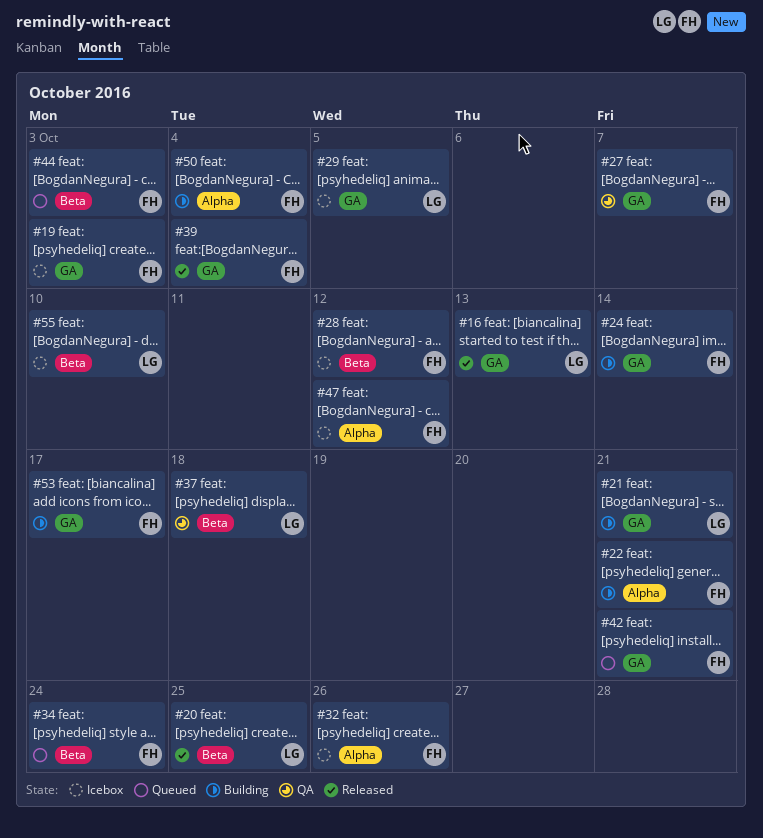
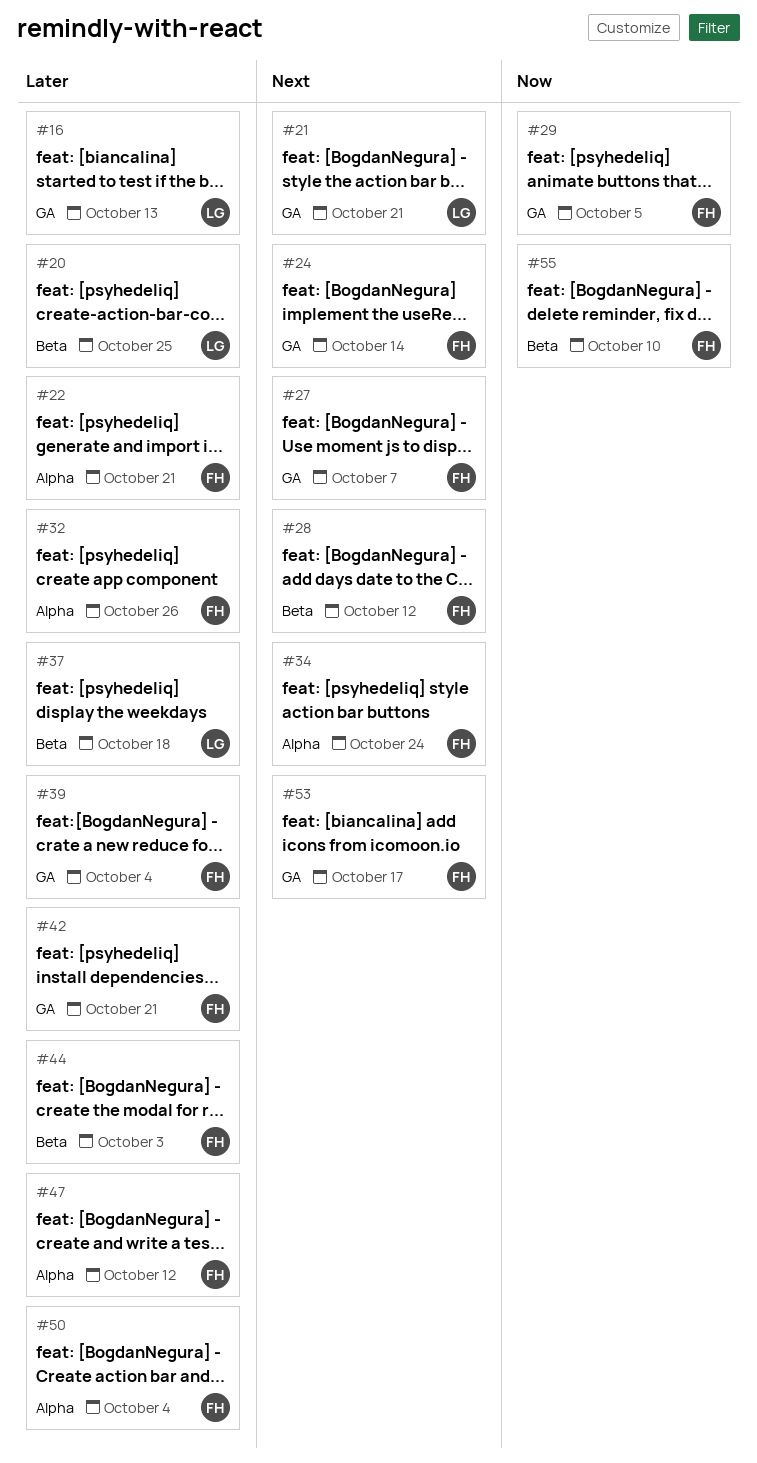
#19: present -> none
#29, owner: LG -> FH
#34, label: Beta -> Alpha
#55, owner: LG -> FH

